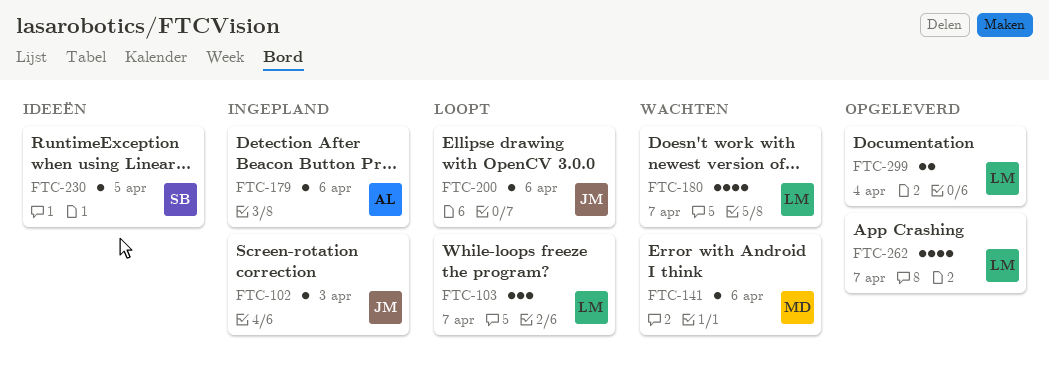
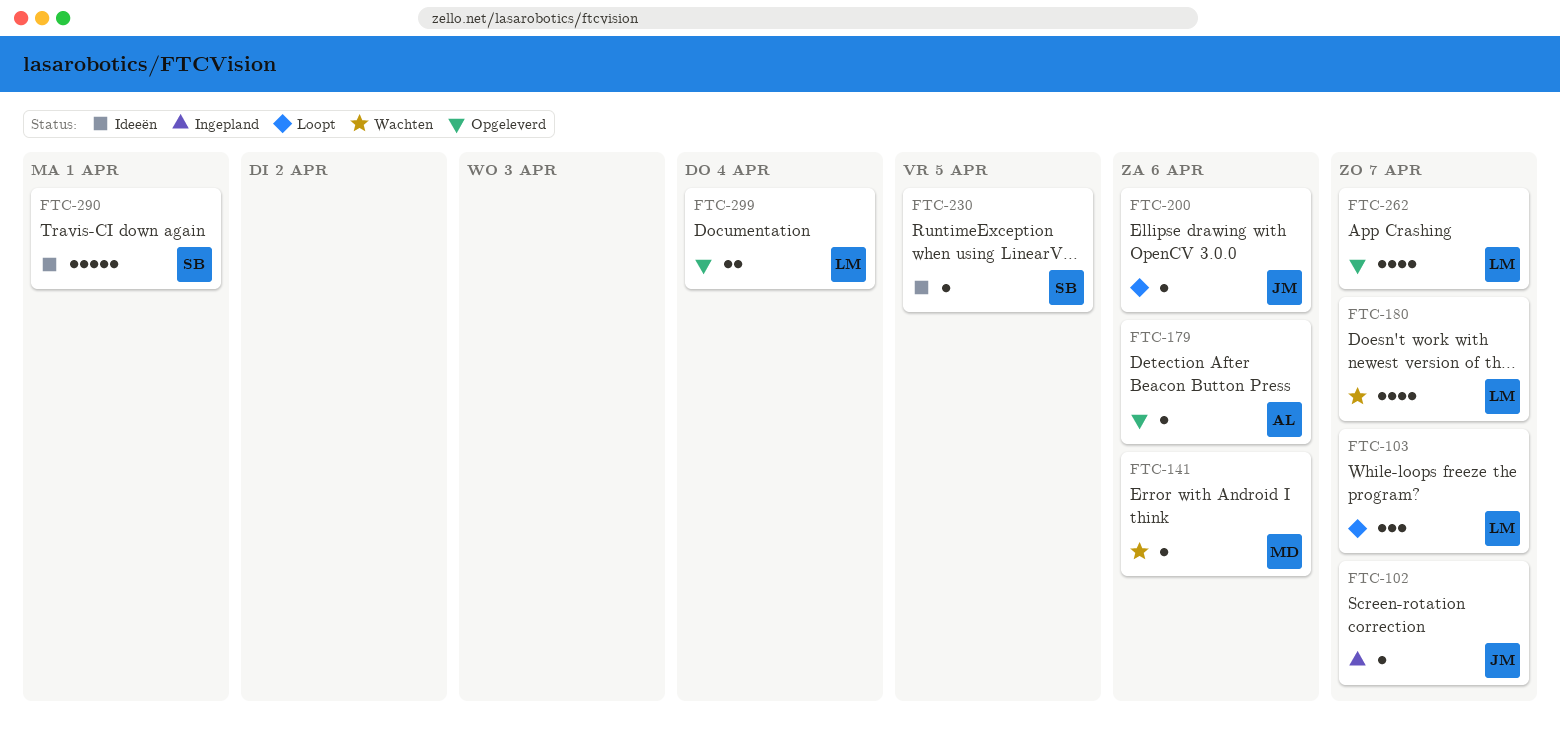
FTC-102, due: Apr 3 -> Apr 7
FTC-179, status: Ingepland -> Opgeleverd
FTC-290: none -> present

